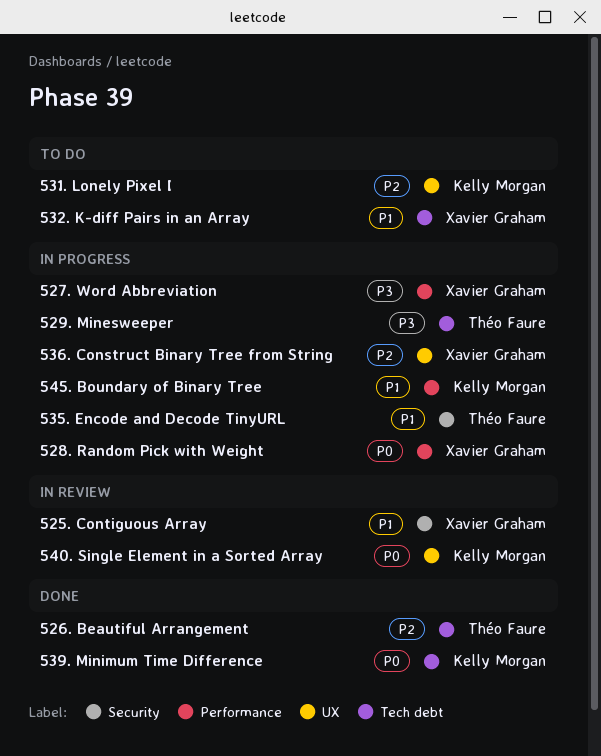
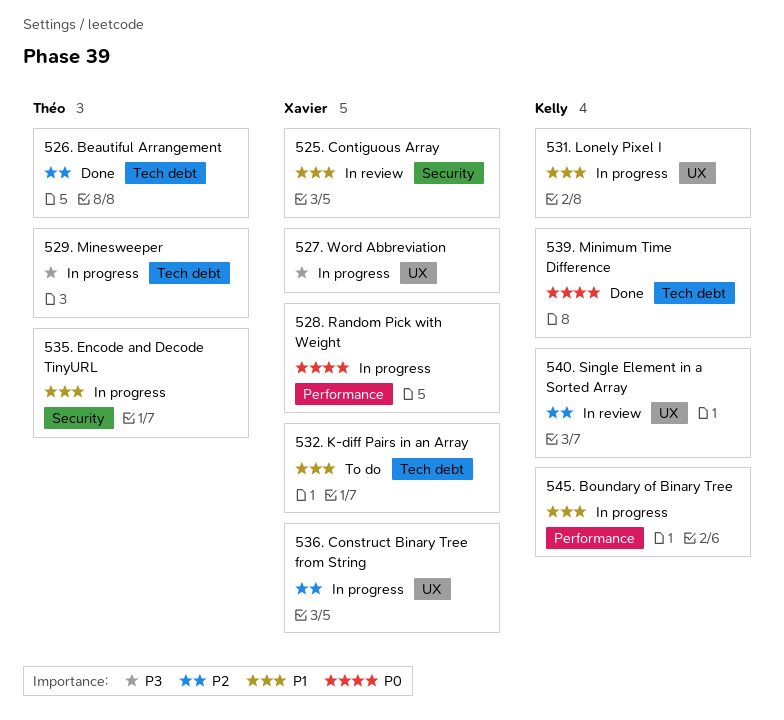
527. Word Abbreviation, label: Performance -> UX
531. Lonely Pixel I, status: To do -> In progress
531. Lonely Pixel I, priority: P2 -> P1
540. Single Element in a Sorted Array, priority: P0 -> P2

